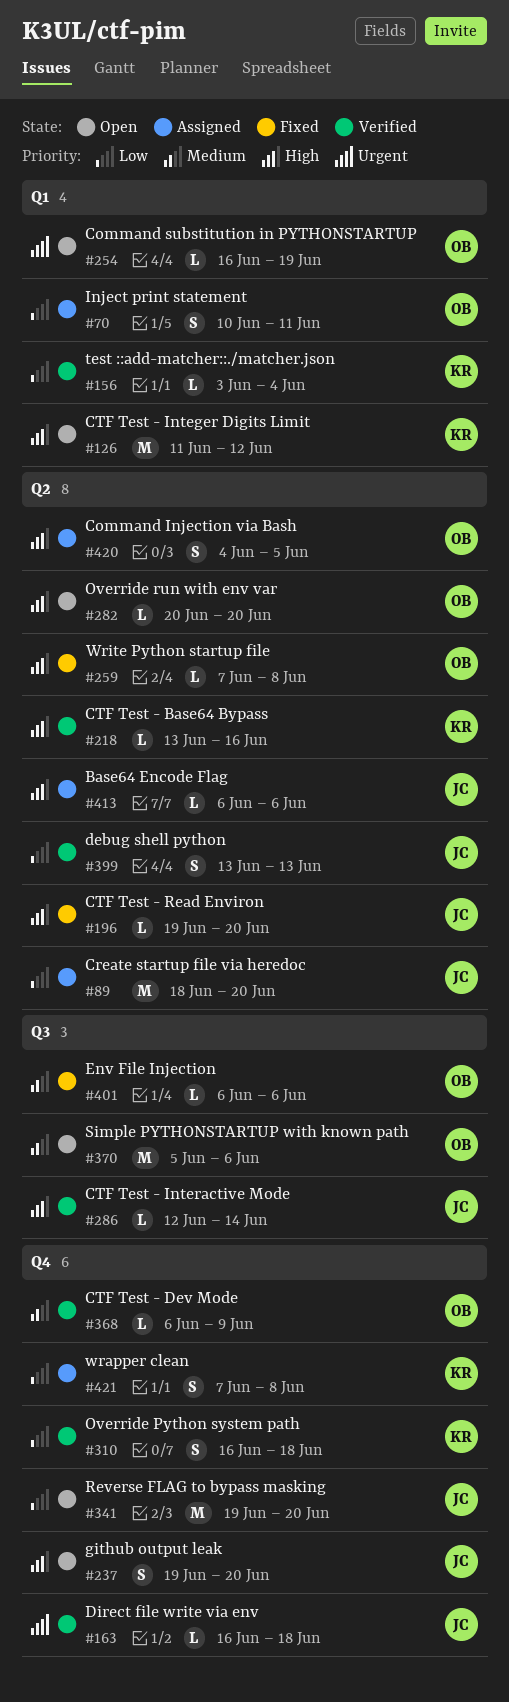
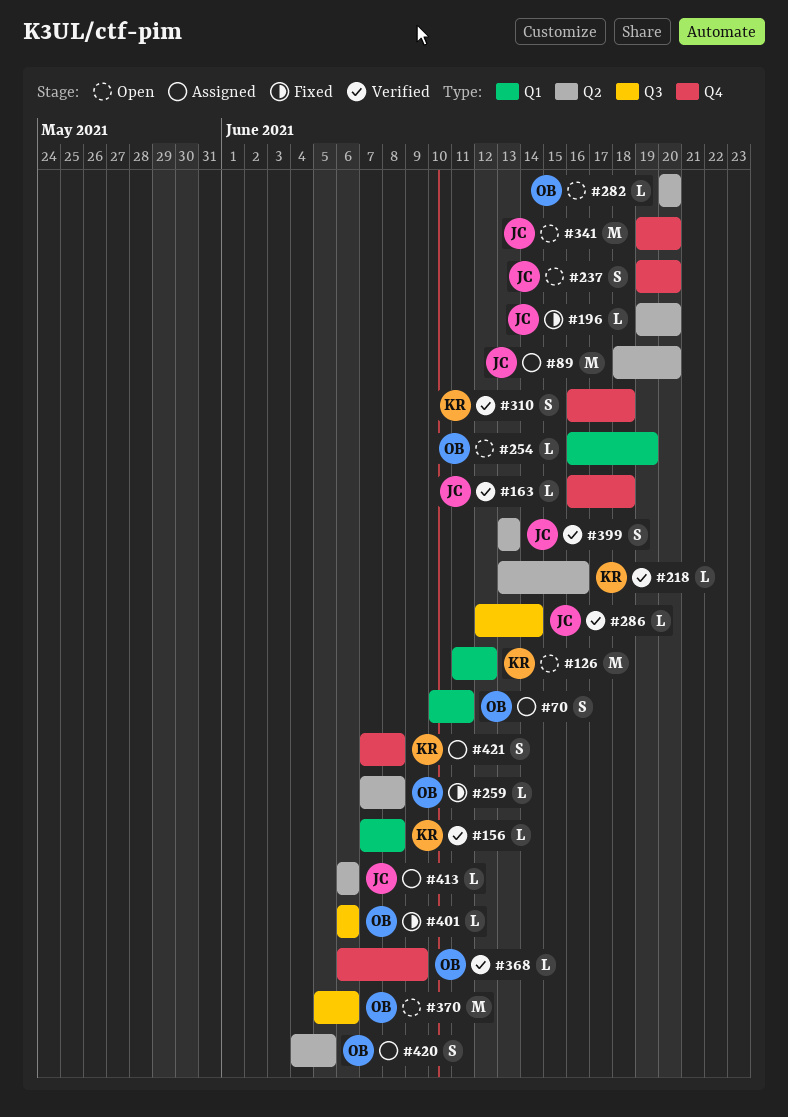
#156, start: Jun 3 -> Jun 7
#156, due: Jun 4 -> Jun 8

